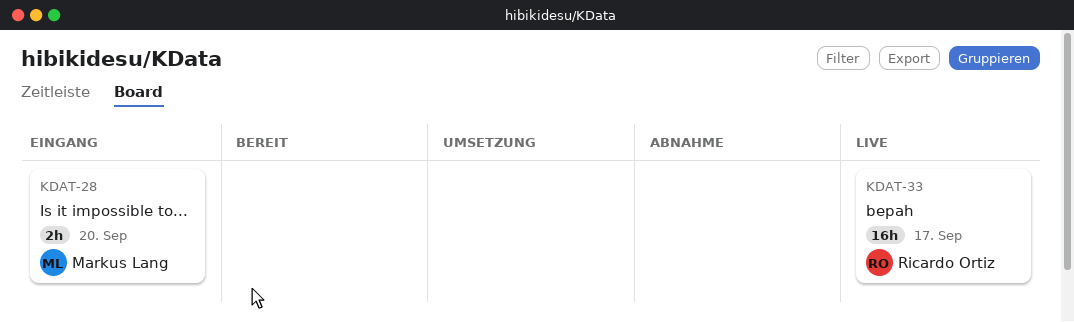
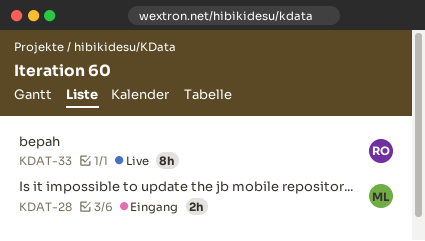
KDAT-33, estimate: 16h -> 8h

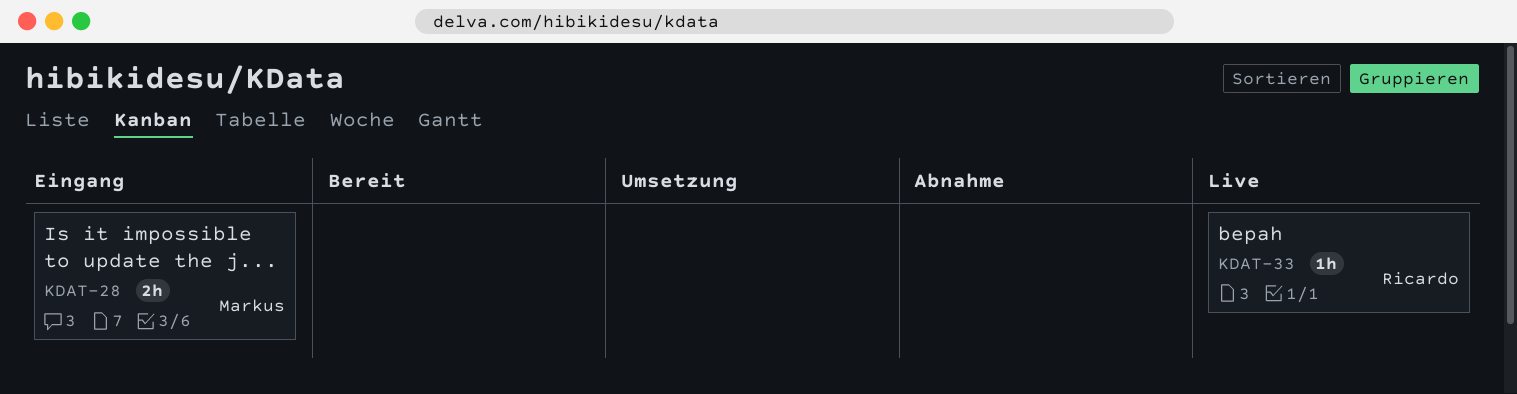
KDAT-33, estimate: 8h -> 1h

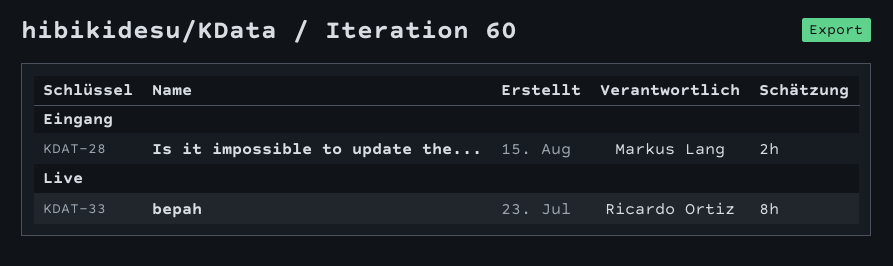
KDAT-33, estimate: 1h -> 8h

